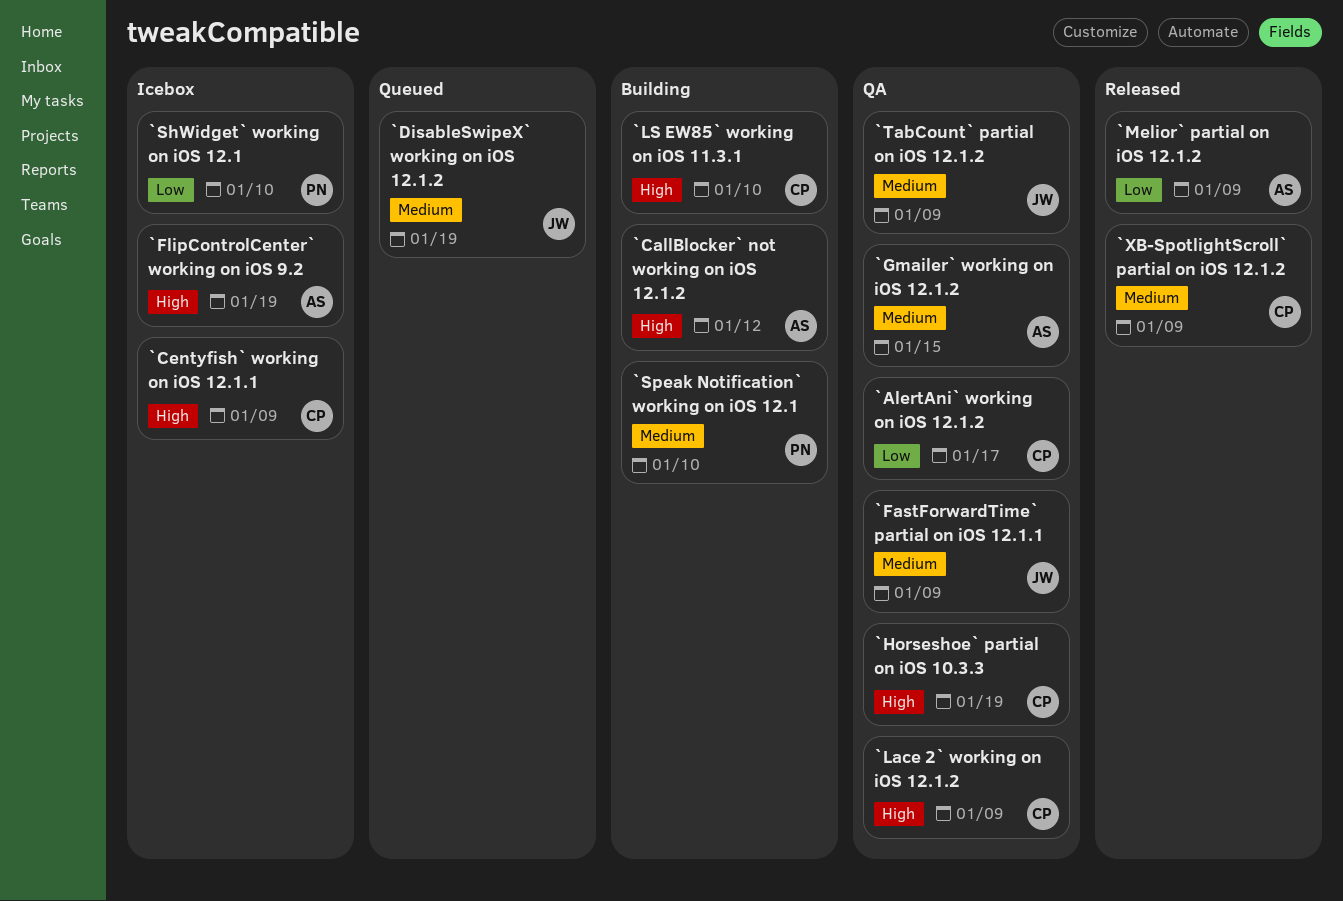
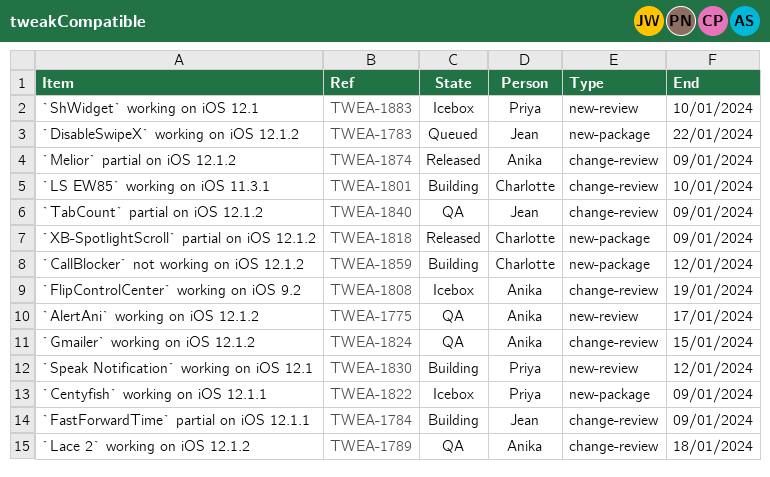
`AlertAni` working on iOS 12.1.2, owner: Charlotte -> Anika
`CallBlocker` not working on iOS 12.1.2, owner: Anika -> Charlotte
`Centyfish` working on iOS 12.1.1, owner: Charlotte -> Priya
`DisableSwipeX` working on iOS 12.1.2, due: Jan 19 -> Jan 22
`FastForwardTime` partial on iOS 12.1.1, status: QA -> Building
`Horseshoe` partial on iOS 10.3.3: present -> none
`Lace 2` working on iOS 12.1.2, owner: Charlotte -> Anika
`Lace 2` working on iOS 12.1.2, due: Jan 9 -> Jan 18
`Speak Notification` working on iOS 12.1, due: Jan 10 -> Jan 12

